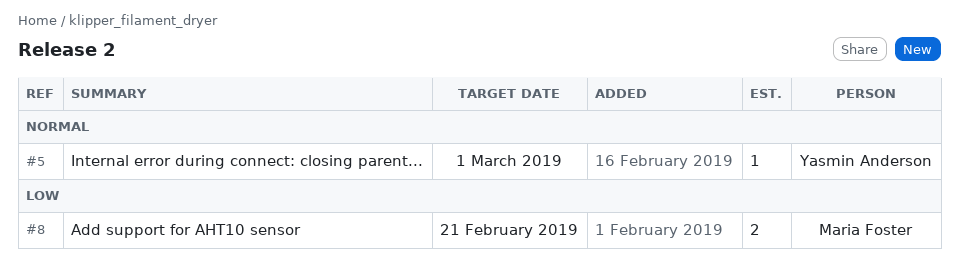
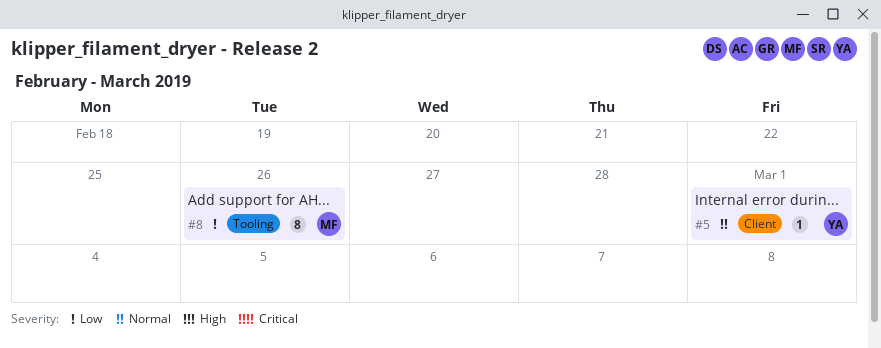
#8, estimate: 2 -> 8
#8, due: Feb 21 -> Feb 26

